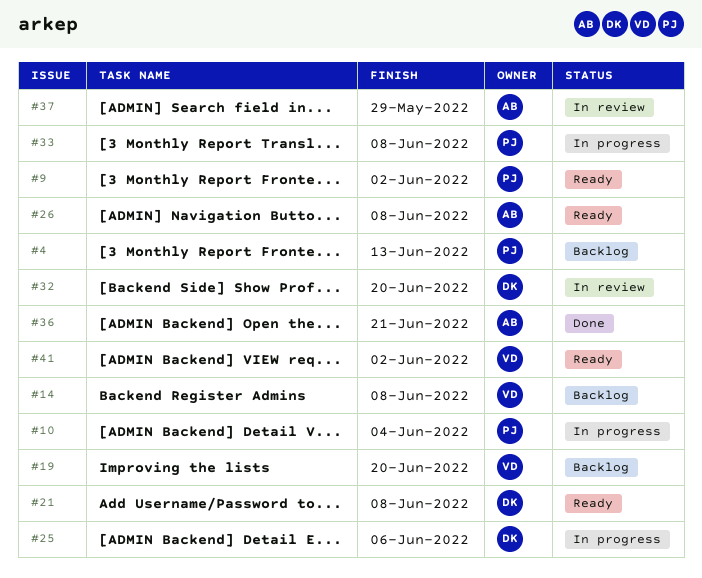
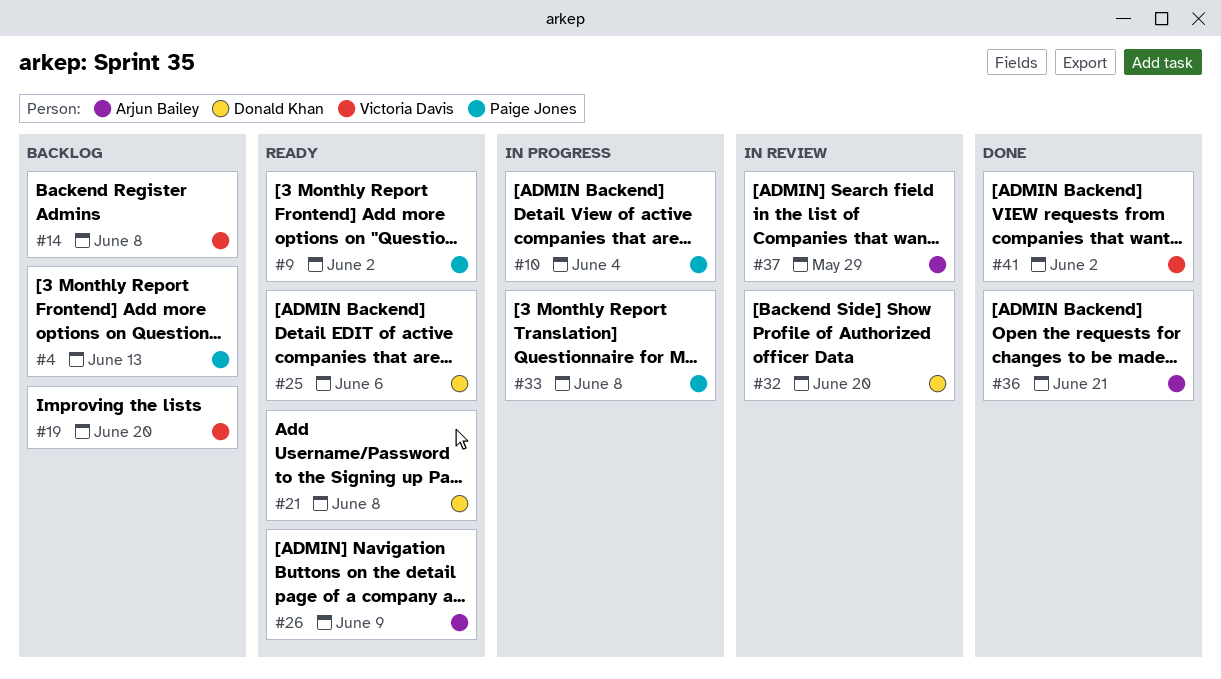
#25, status: In progress -> Ready
#26, due: Jun 8 -> Jun 9
#41, status: Ready -> Done

